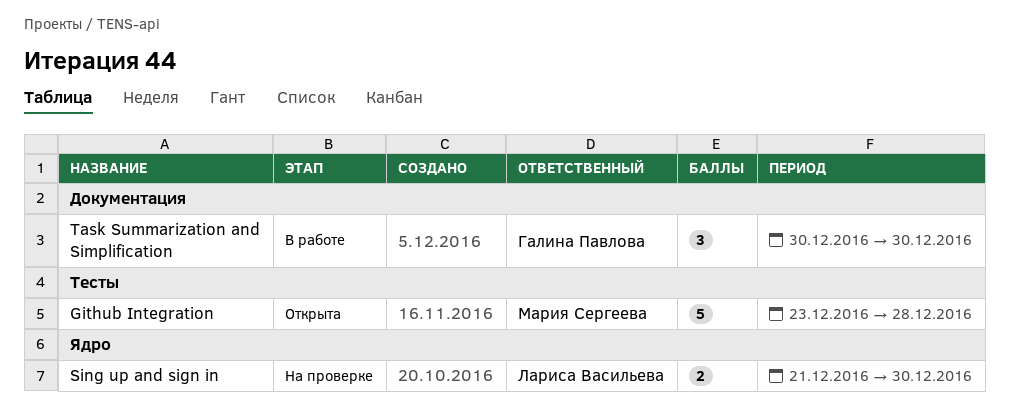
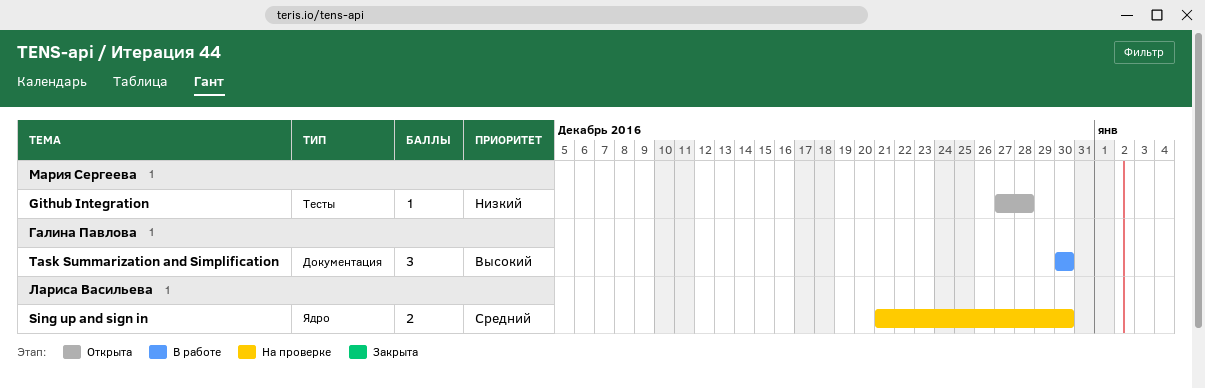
Github Integration, estimate: 5 -> 1
Github Integration, start: Dec 23 -> Dec 27

